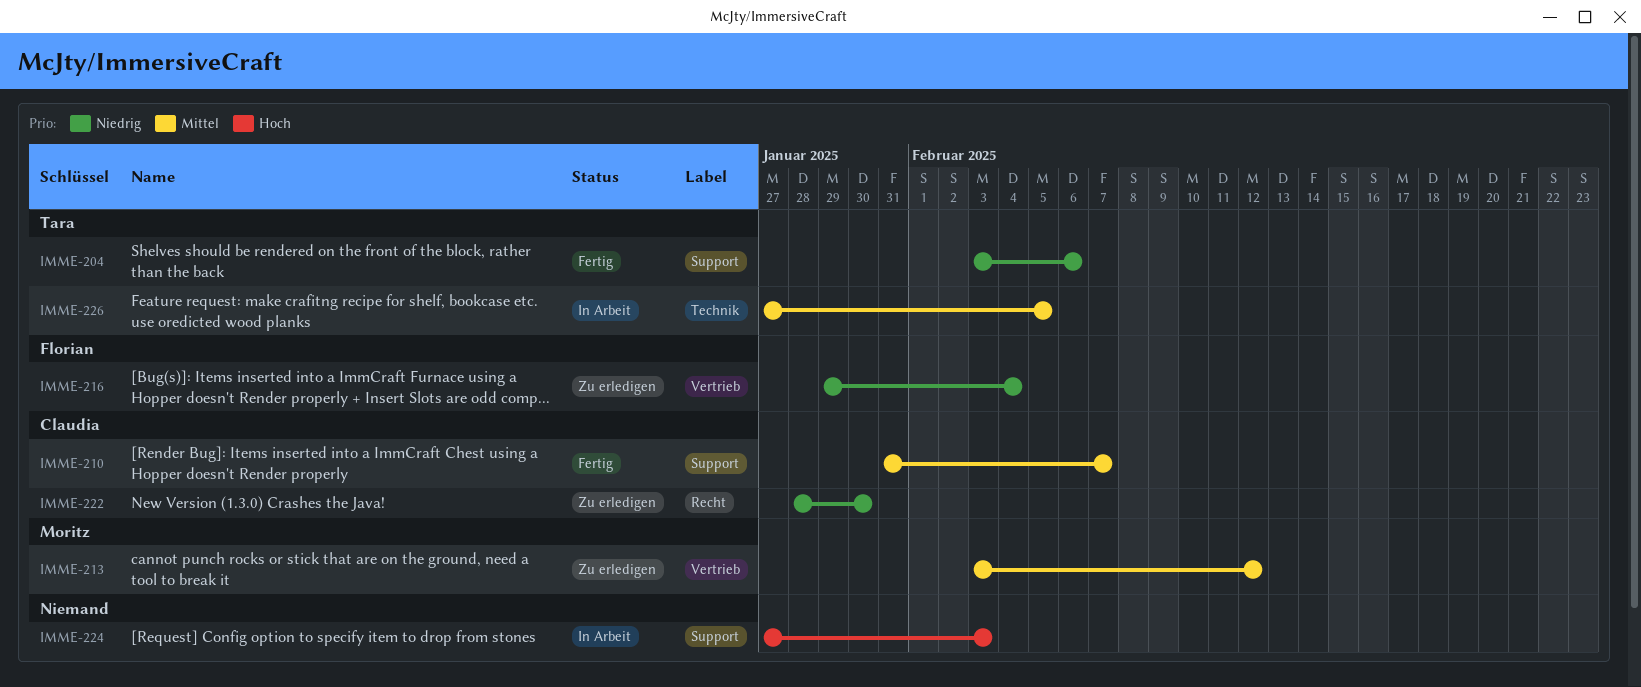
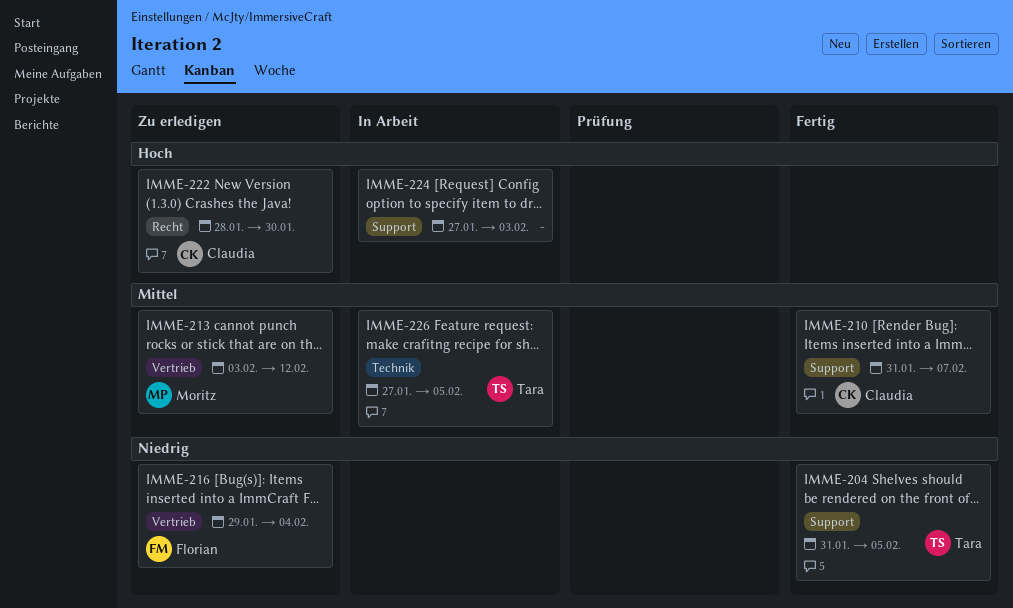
IMME-204, start: Feb 3 -> Jan 31
IMME-204, due: Feb 6 -> Feb 5
IMME-222, priority: Niedrig -> Hoch

